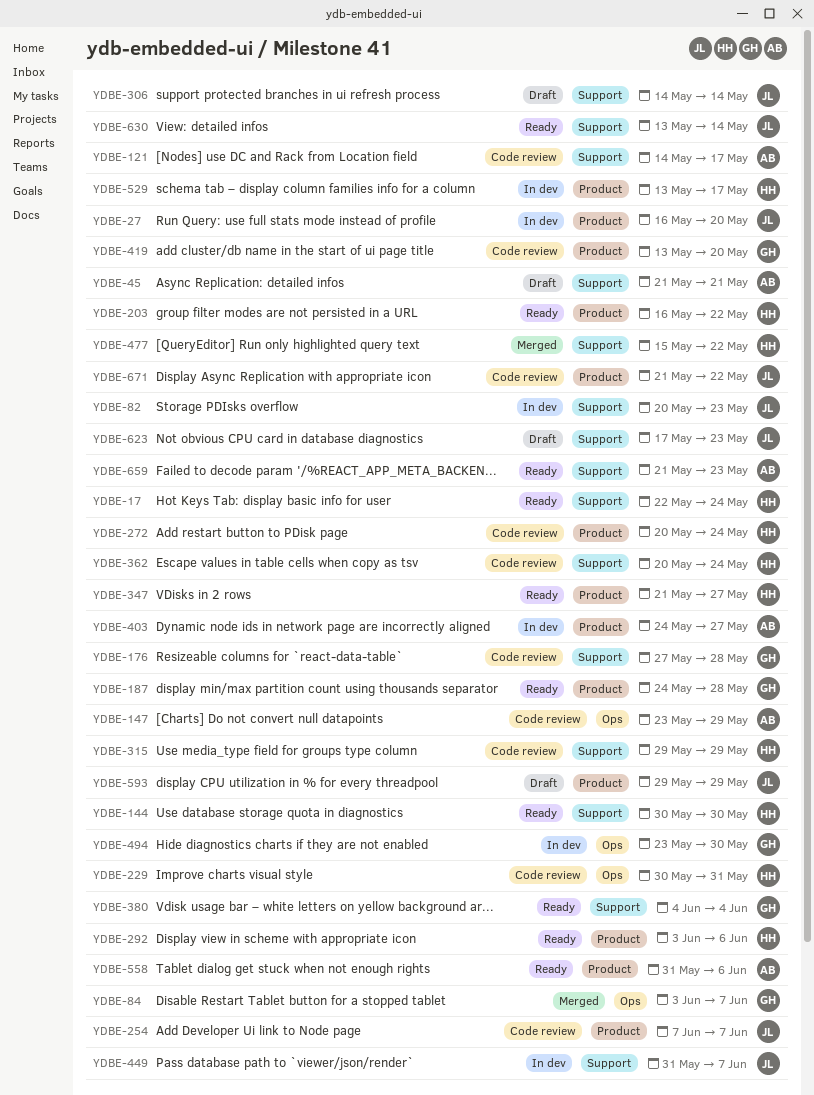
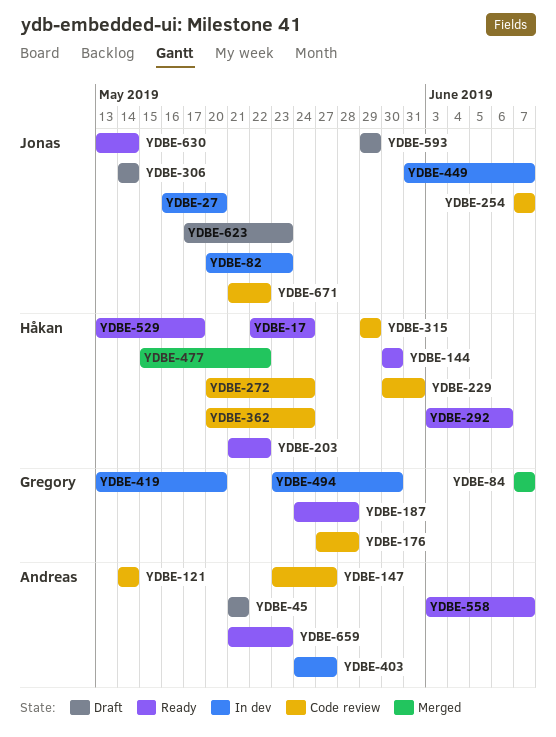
YDBE-84, start: Jun 3 -> Jun 7
YDBE-121, due: May 17 -> May 14
YDBE-147, due: May 29 -> May 27
YDBE-203, start: May 16 -> May 21
YDBE-347: present -> none
YDBE-380: present -> none
YDBE-419, status: Code review -> In dev
YDBE-529, status: In dev -> Ready
YDBE-558, start: May 31 -> Jun 3
YDBE-558, due: Jun 6 -> Jun 7

